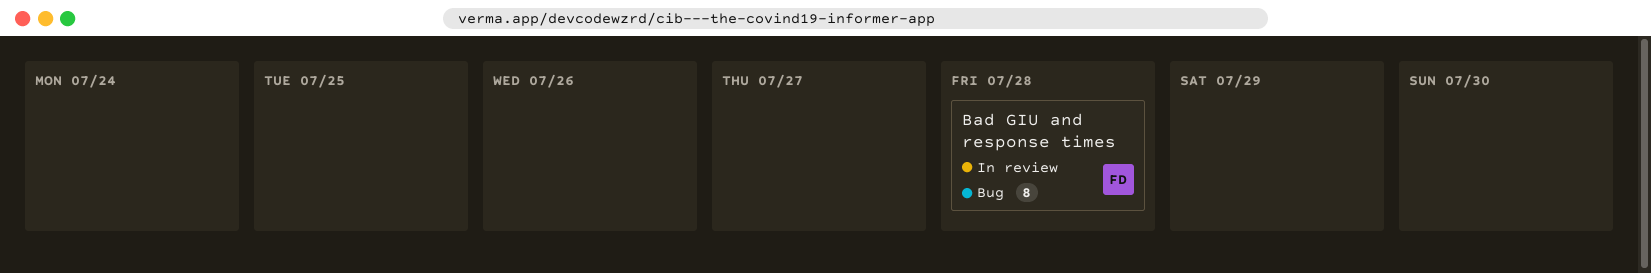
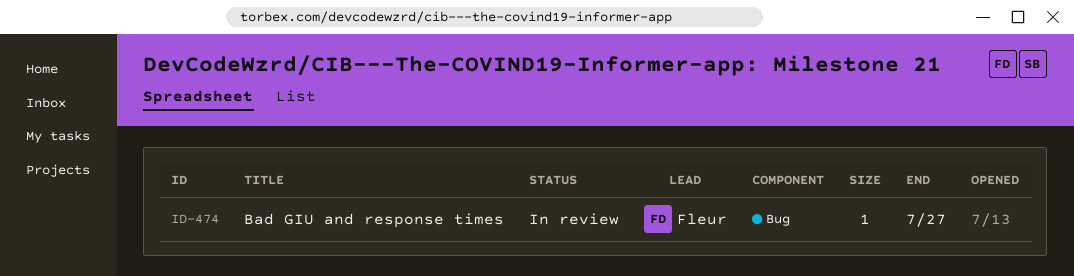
Bad GIU and response times, estimate: 8 -> 1
Bad GIU and response times, due: Jul 28 -> Jul 27

